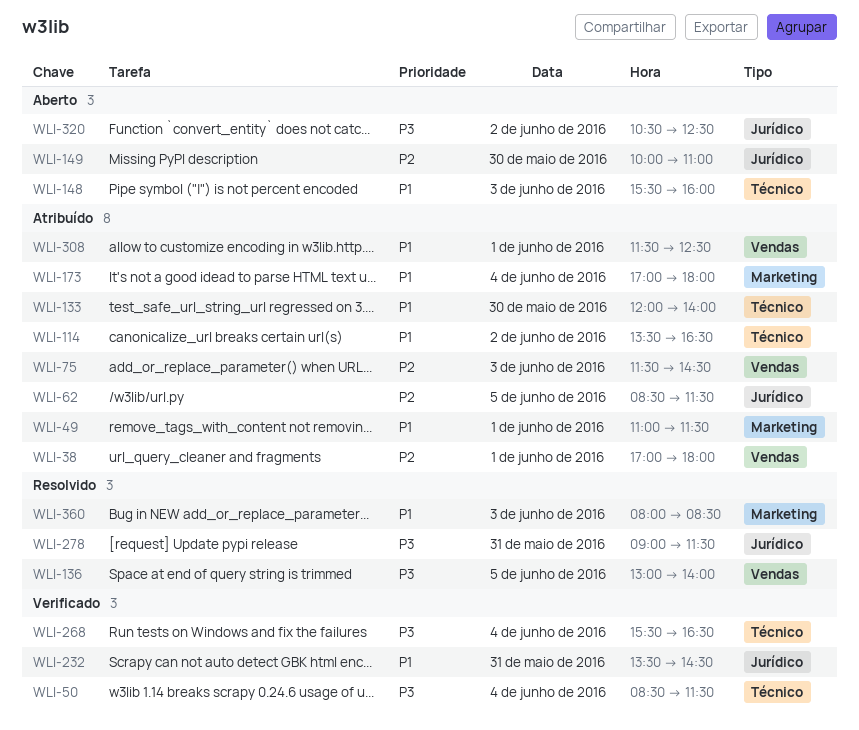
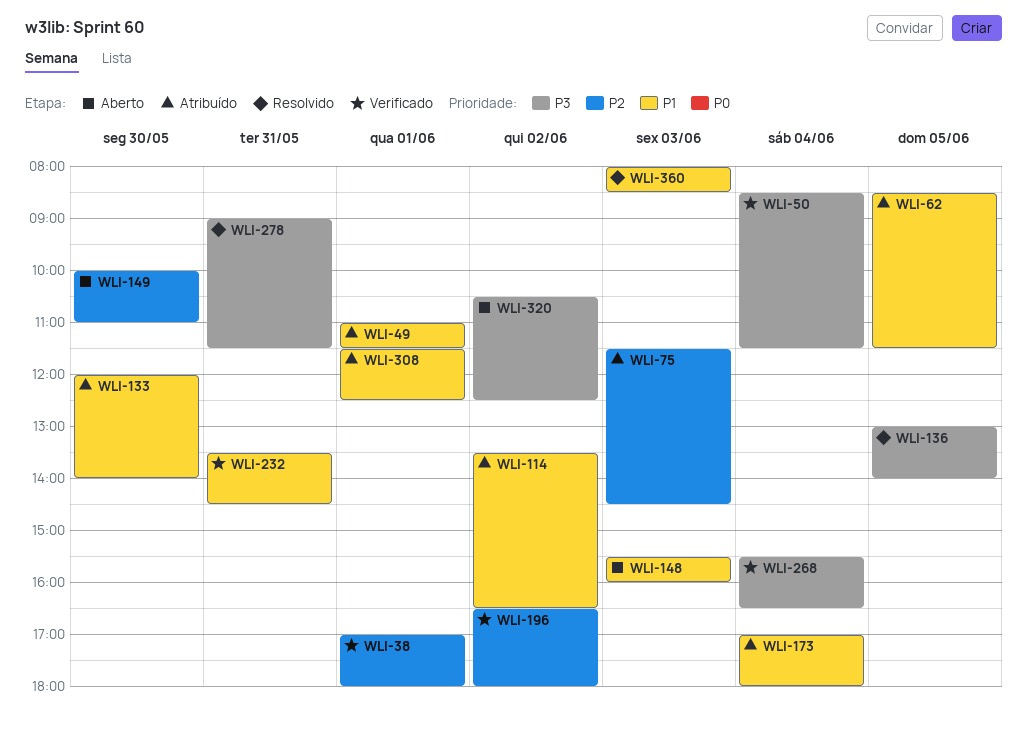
WLI-38, status: Atribuído -> Verificado
WLI-62, priority: P2 -> P1
WLI-196: none -> present

